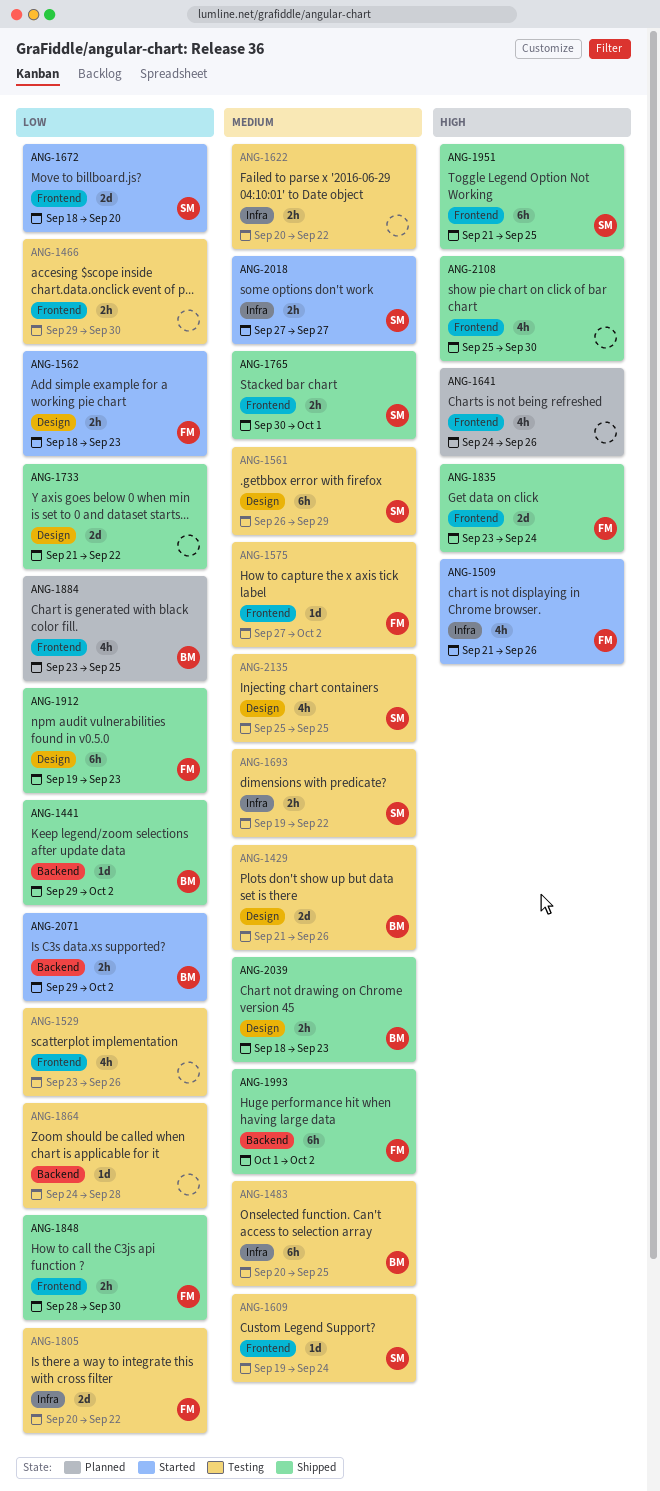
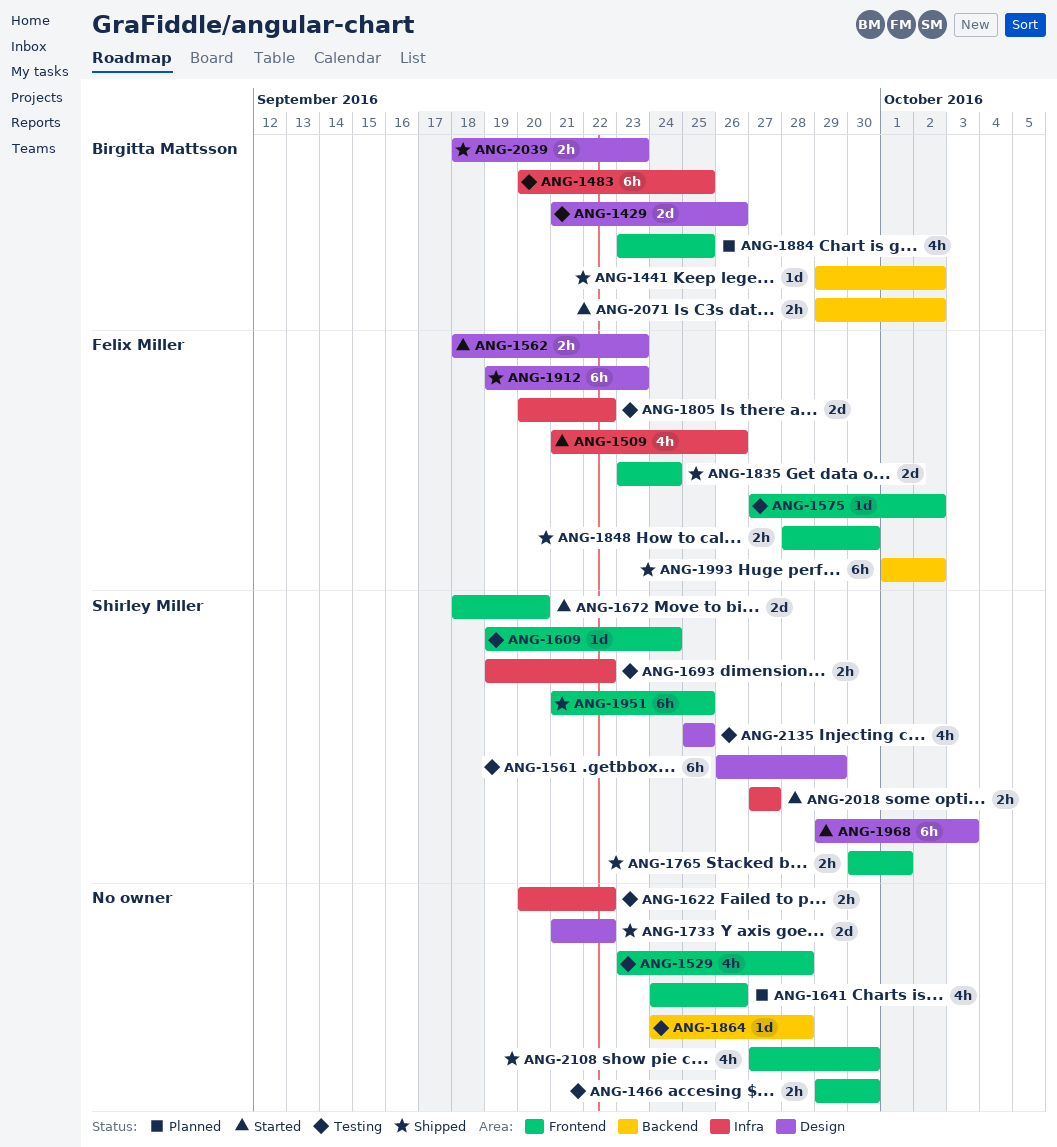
ANG-1529, due: Sep 26 -> Sep 28
ANG-1968: none -> present
ANG-2108, start: Sep 25 -> Sep 27

